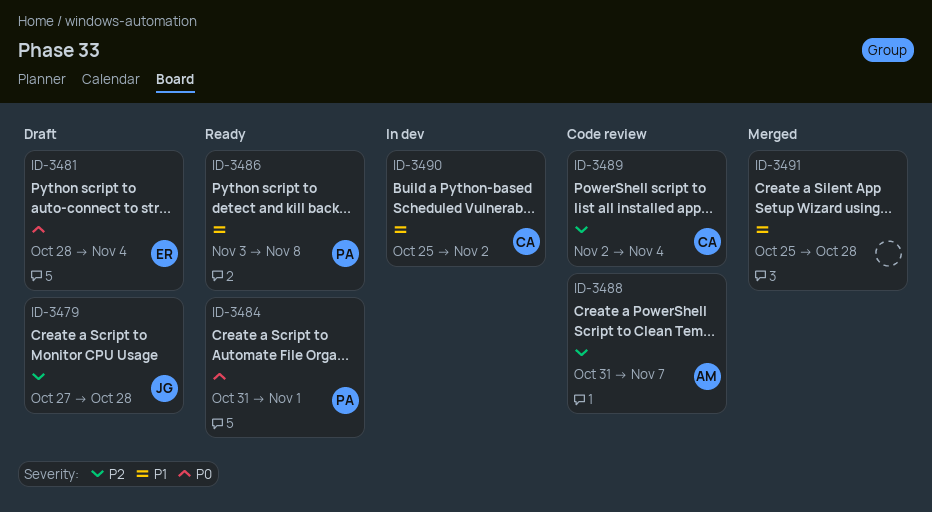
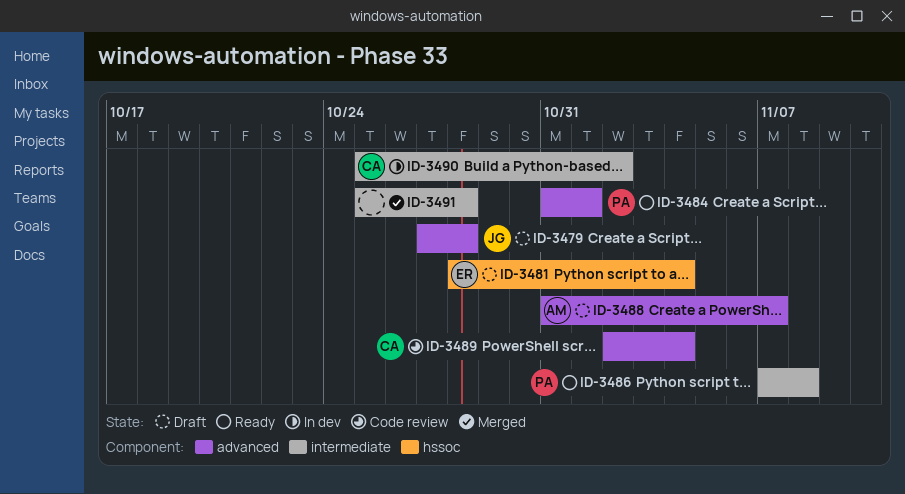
ID-3486, start: Nov 3 -> Nov 7
ID-3488, status: Code review -> Draft

